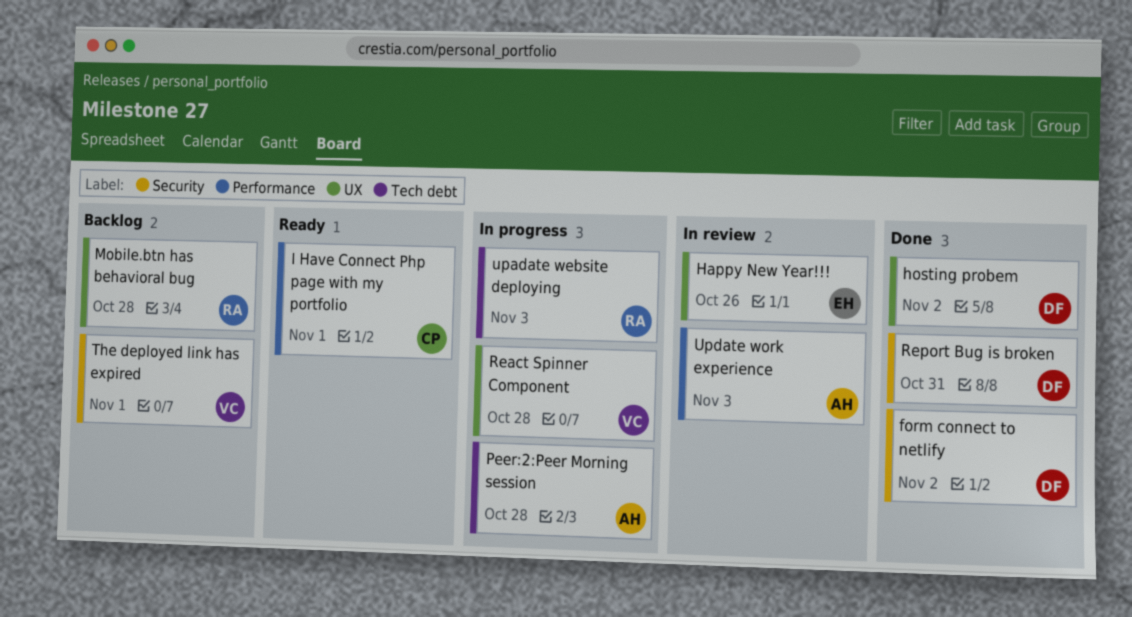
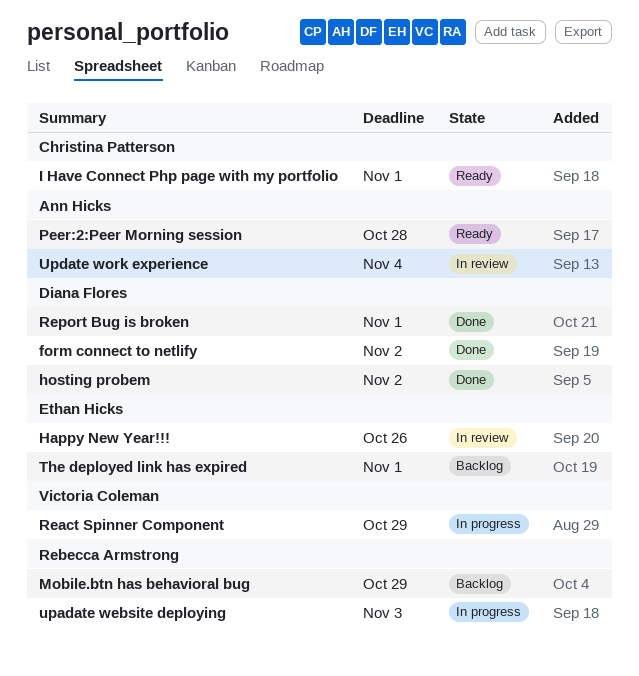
Mobile.btn has behavioral bug, due: Oct 28 -> Oct 29
Peer:2:Peer Morning session, status: In progress -> Ready
React Spinner Component, due: Oct 28 -> Oct 29
Report Bug is broken, due: Oct 31 -> Nov 1
The deployed link has expired, owner: Victoria Coleman -> Ethan Hicks
Update work experience, due: Nov 3 -> Nov 4

